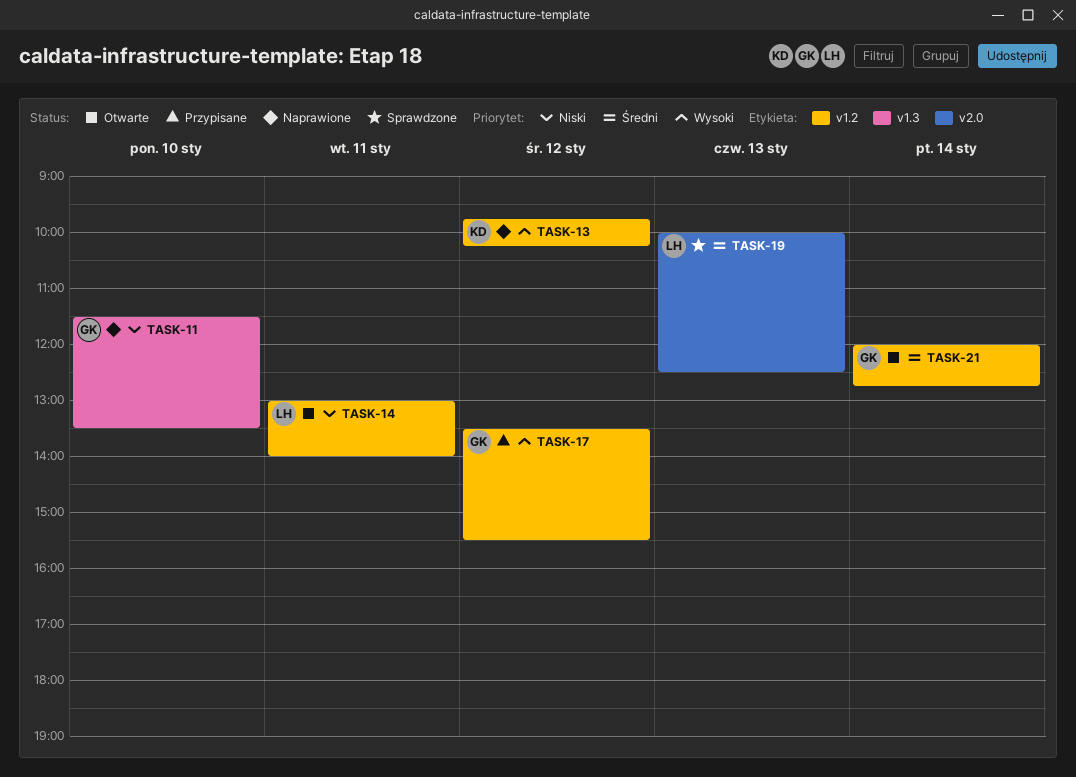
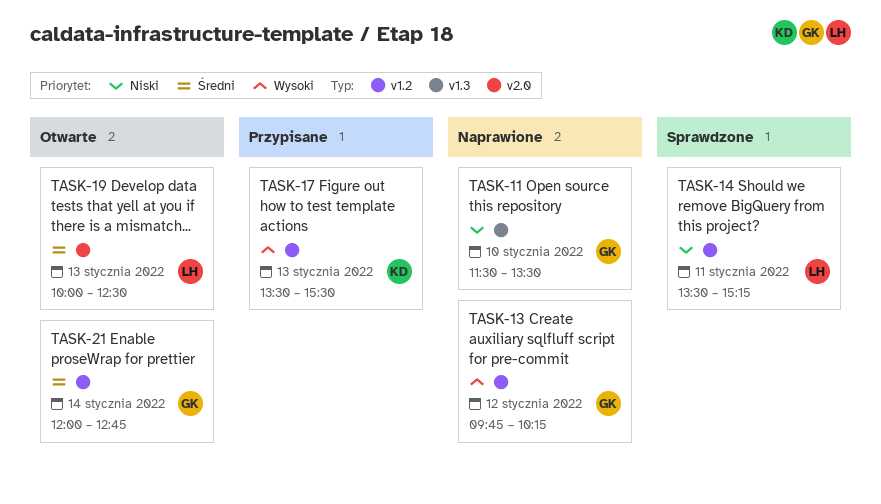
TASK-13, owner: KD -> GK
TASK-14, status: Otwarte -> Sprawdzone
TASK-14, begins: 13:00 -> 13:30
TASK-14, ends: 14:00 -> 15:15
TASK-17, owner: GK -> KD
TASK-17, day: Jan 12 -> Jan 13
TASK-19, status: Sprawdzone -> Otwarte

